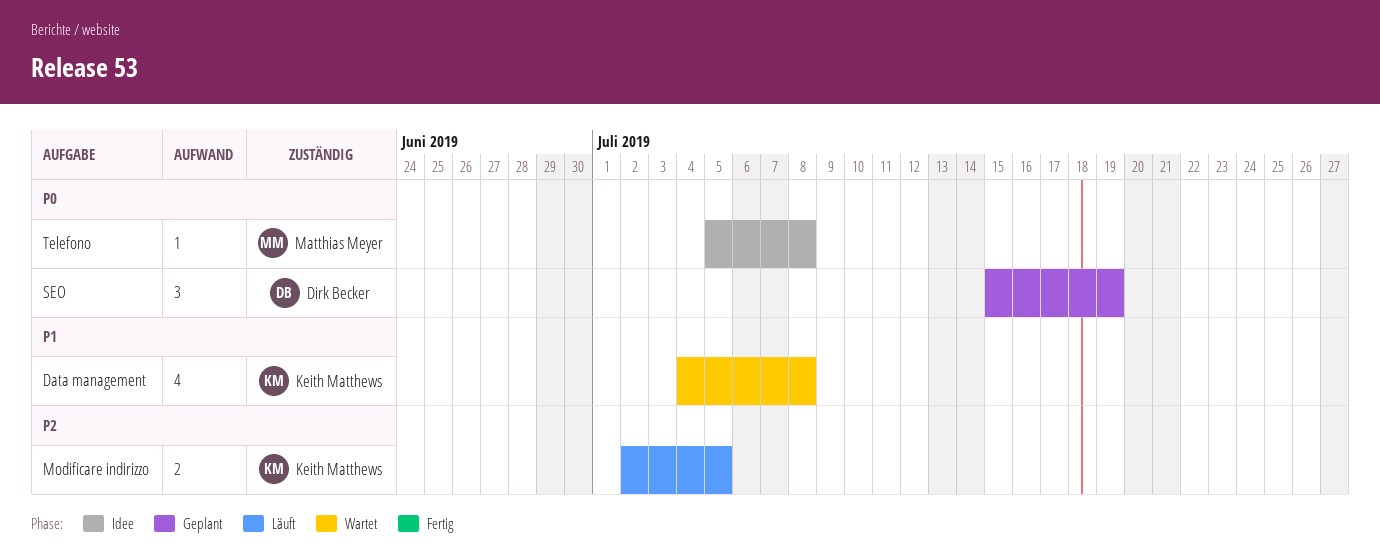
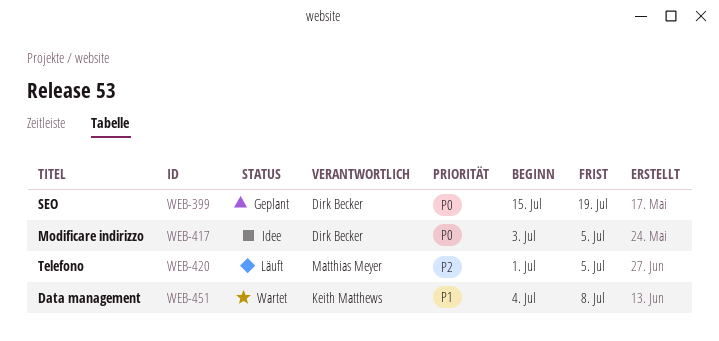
Modificare indirizzo, status: Läuft -> Idee
Modificare indirizzo, owner: Keith Matthews -> Dirk Becker
Modificare indirizzo, priority: P2 -> P0
Modificare indirizzo, start: Jul 2 -> Jul 3
Telefono, status: Idee -> Läuft
Telefono, priority: P0 -> P2
Telefono, start: Jul 5 -> Jul 1
Telefono, due: Jul 8 -> Jul 5

